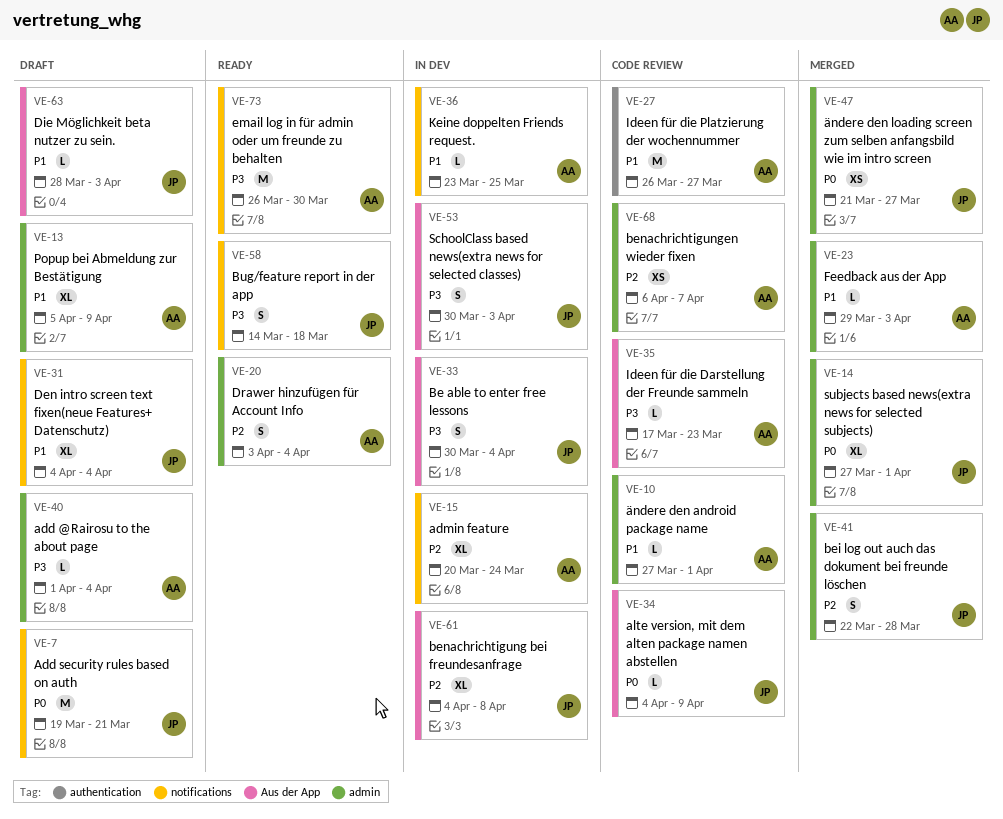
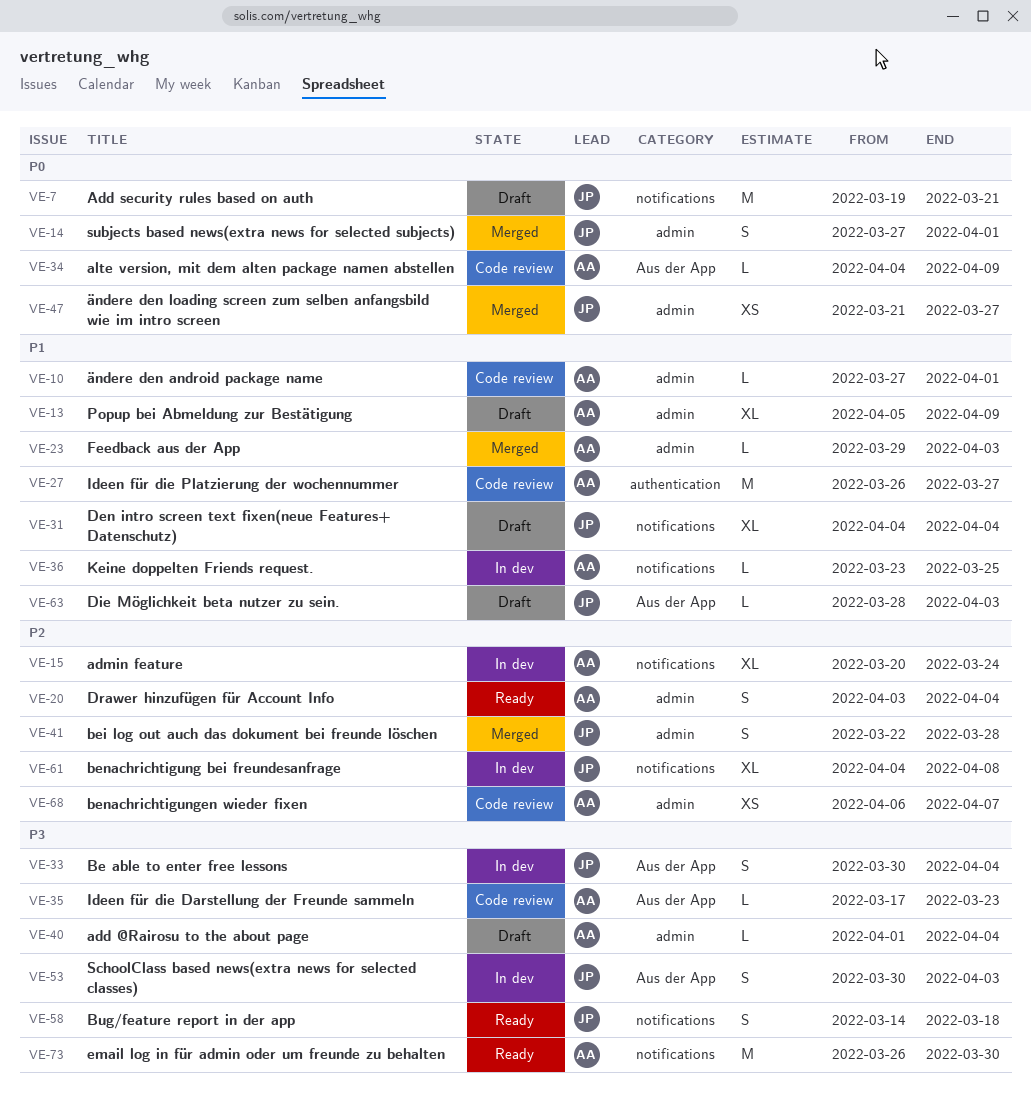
VE-14, estimate: XL -> S
VE-34, owner: JP -> AA
VE-61, label: Aus der App -> notifications

